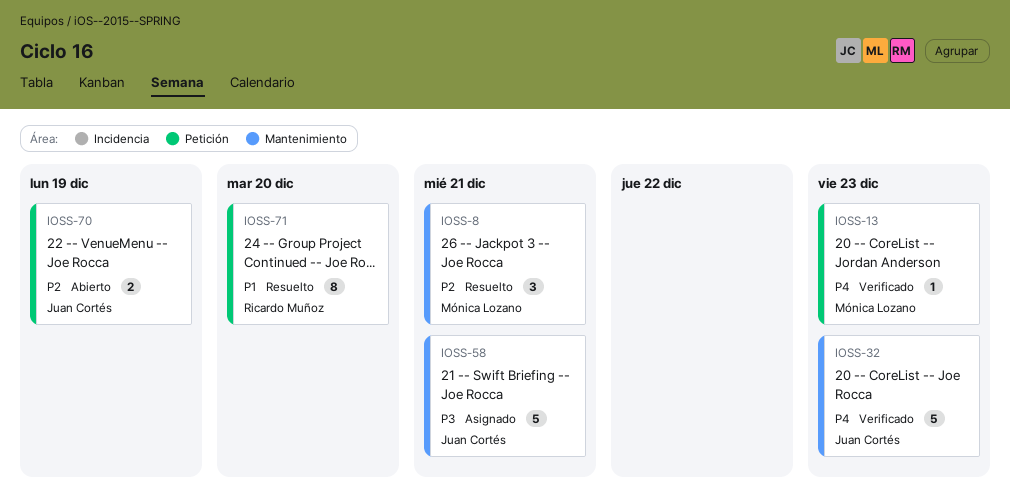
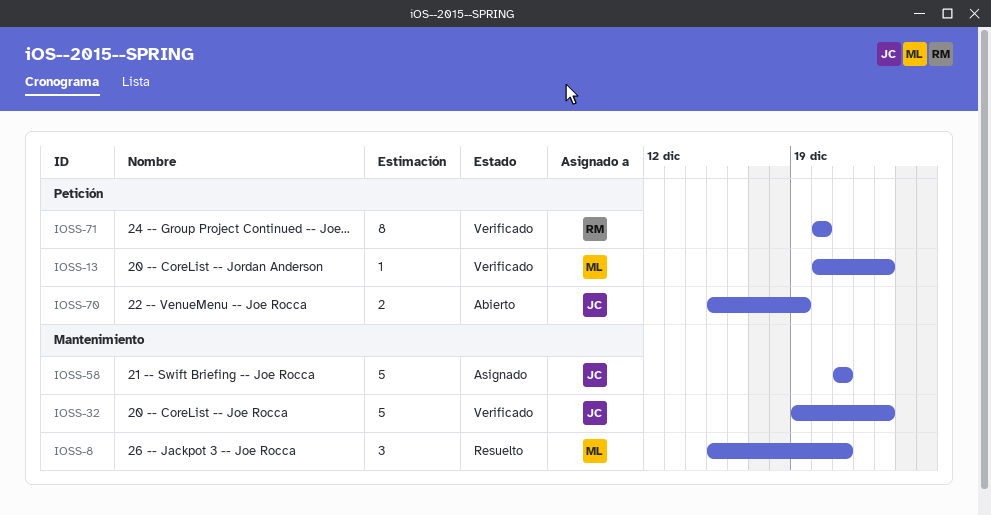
IOSS-71, status: Resuelto -> Verificado

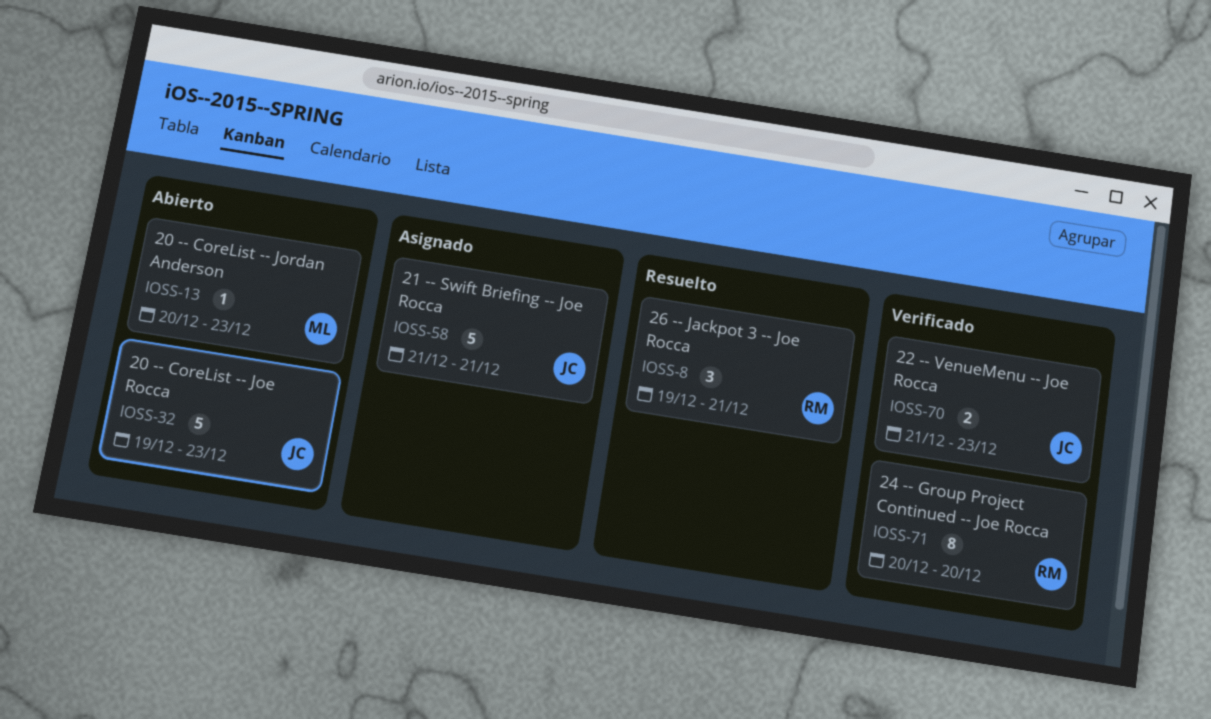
IOSS-8, owner: ML -> RM
IOSS-8, start: Dec 15 -> Dec 19
IOSS-13, status: Verificado -> Abierto
IOSS-32, status: Verificado -> Abierto
IOSS-70, status: Abierto -> Verificado
IOSS-70, start: Dec 15 -> Dec 21
IOSS-70, due: Dec 19 -> Dec 23

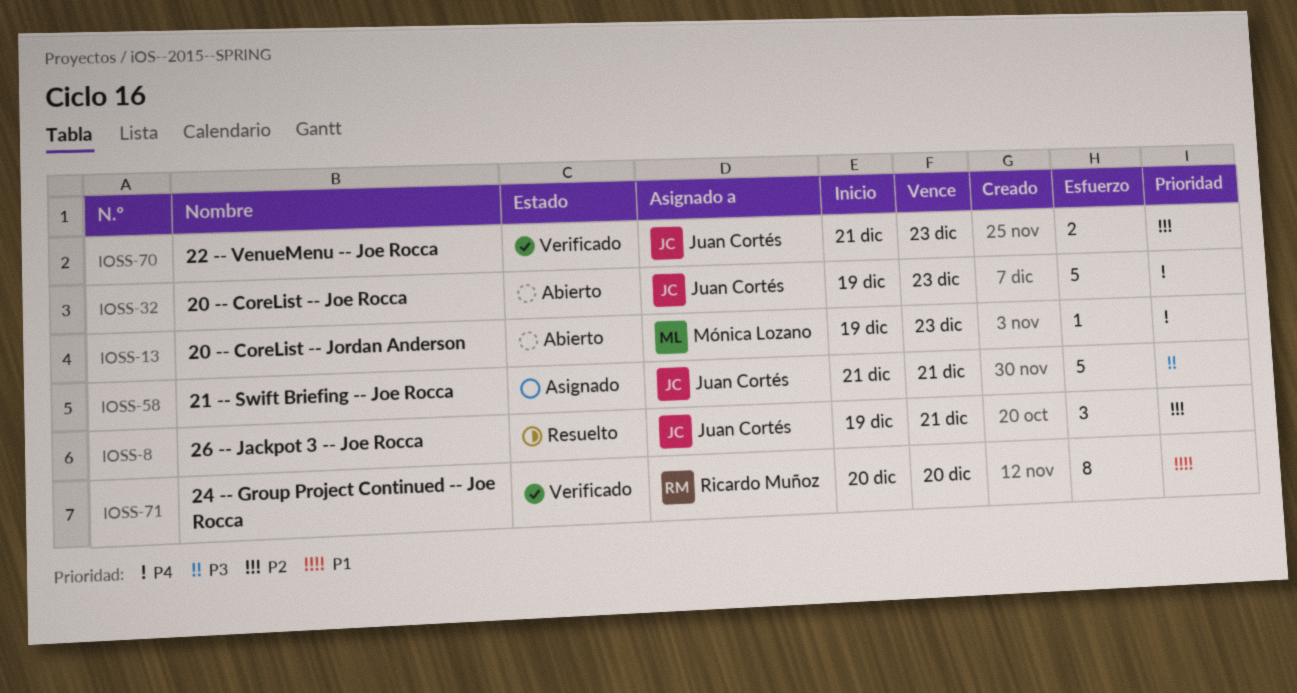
IOSS-8, owner: Ricardo Muñoz -> Juan Cortés
IOSS-13, start: Dec 20 -> Dec 19

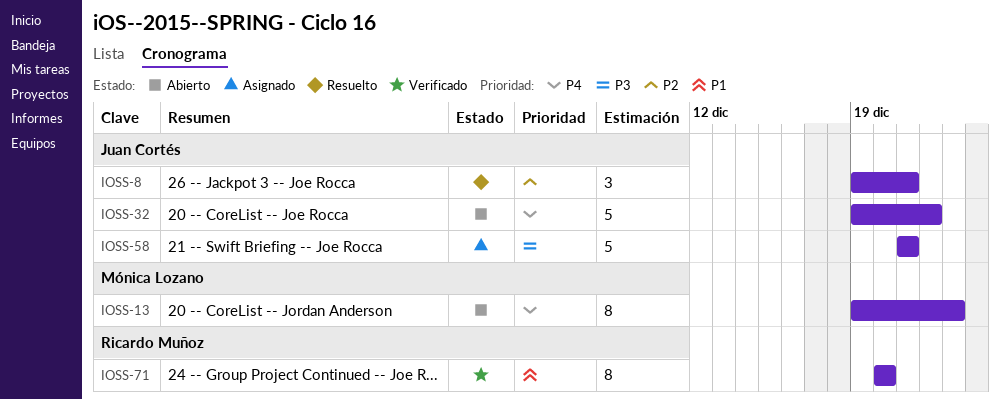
IOSS-13, estimate: 1 -> 8
IOSS-32, due: Dec 23 -> Dec 22
IOSS-70: present -> none

